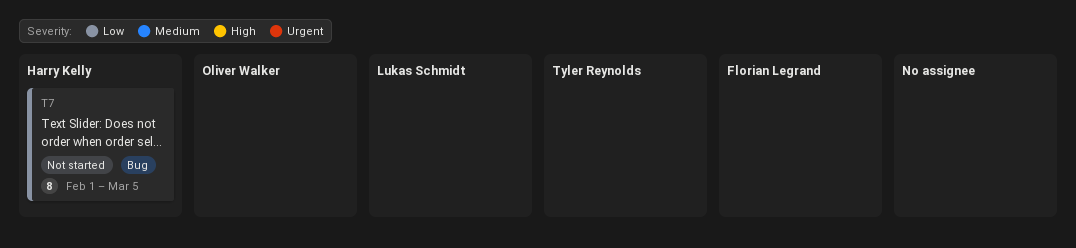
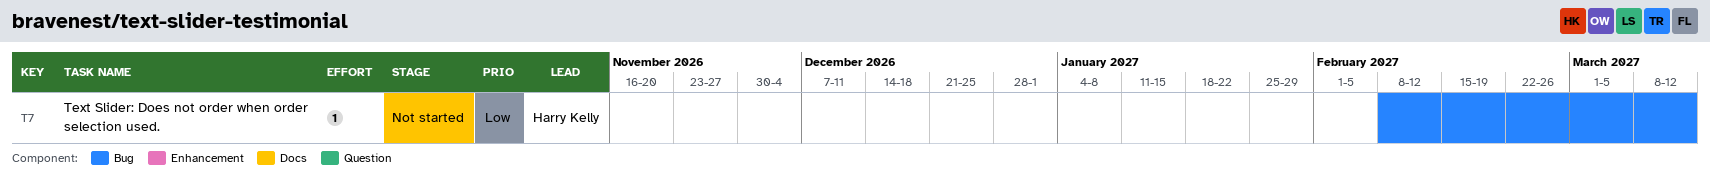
T7, estimate: 8 -> 1
T7, start: Feb 1 -> Feb 8
T7, due: Mar 5 -> Mar 12

